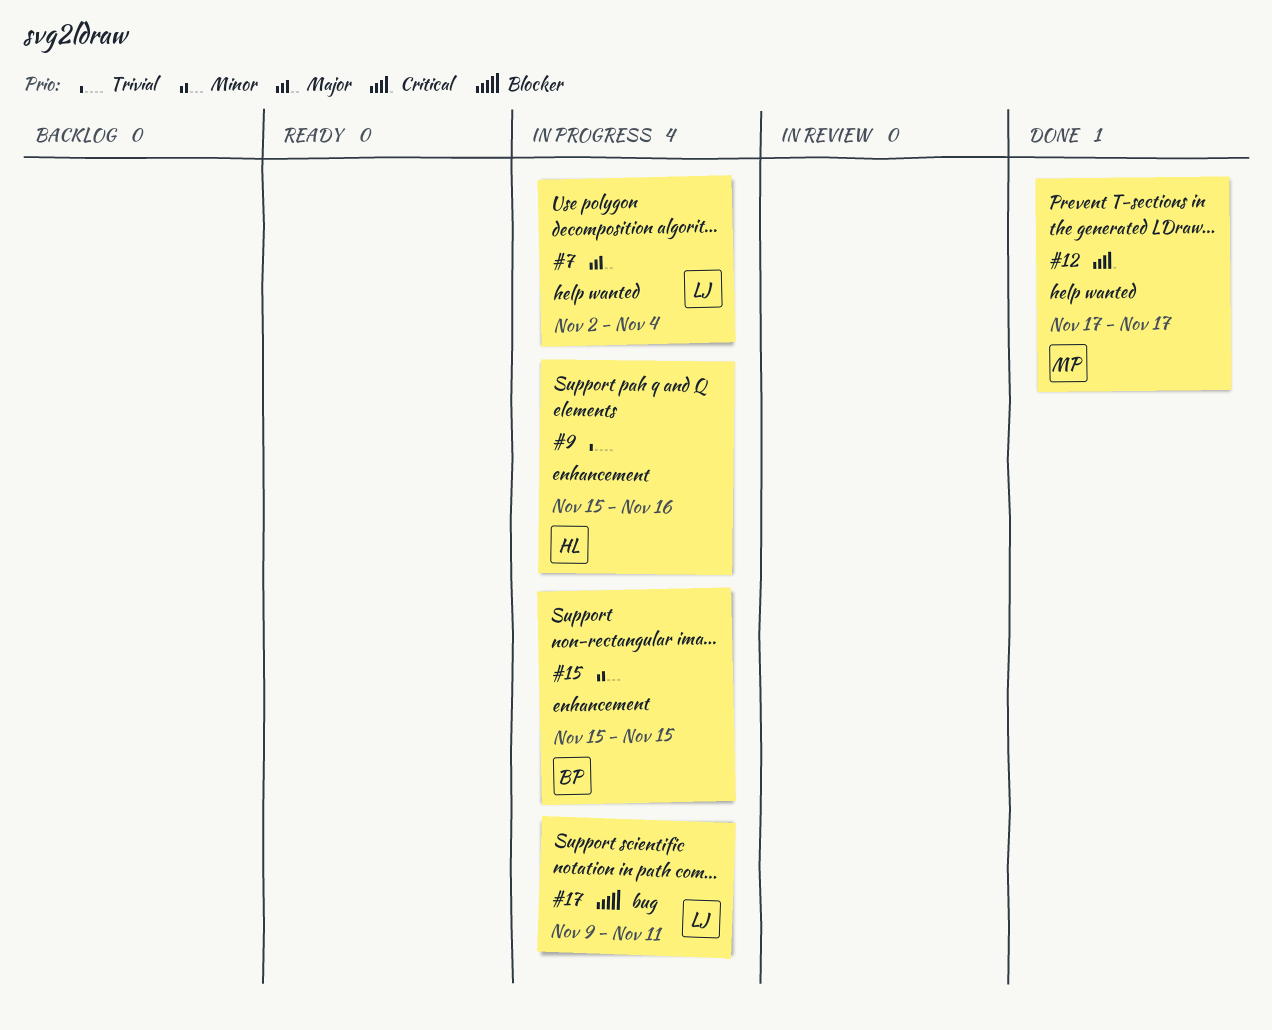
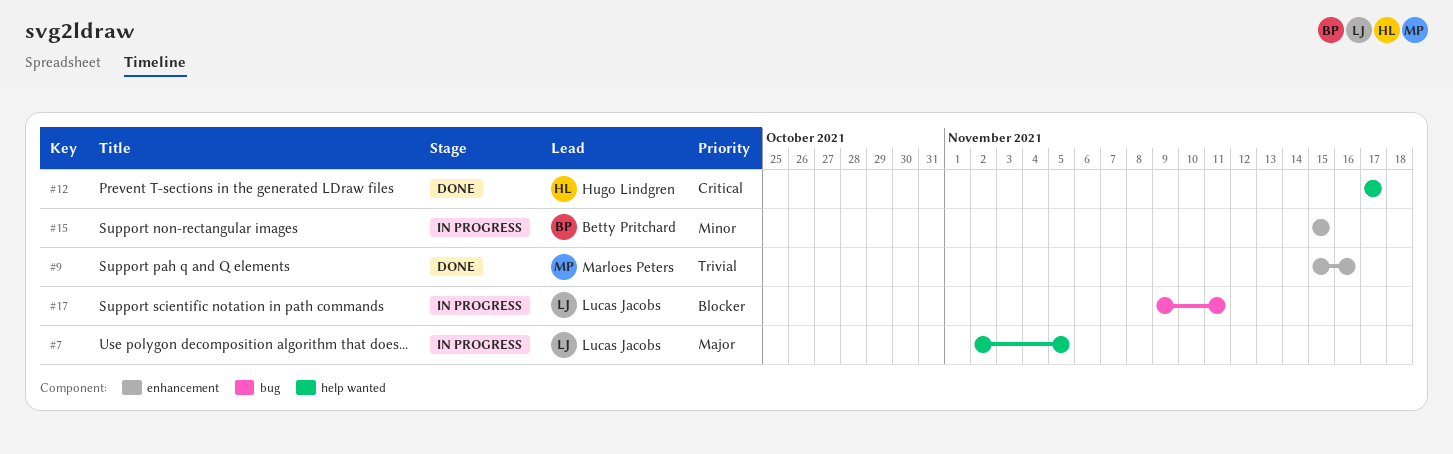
#7, due: Nov 4 -> Nov 5
#9, status: In progress -> Done
#9, owner: Hugo Lindgren -> Marloes Peters
#12, owner: Marloes Peters -> Hugo Lindgren

